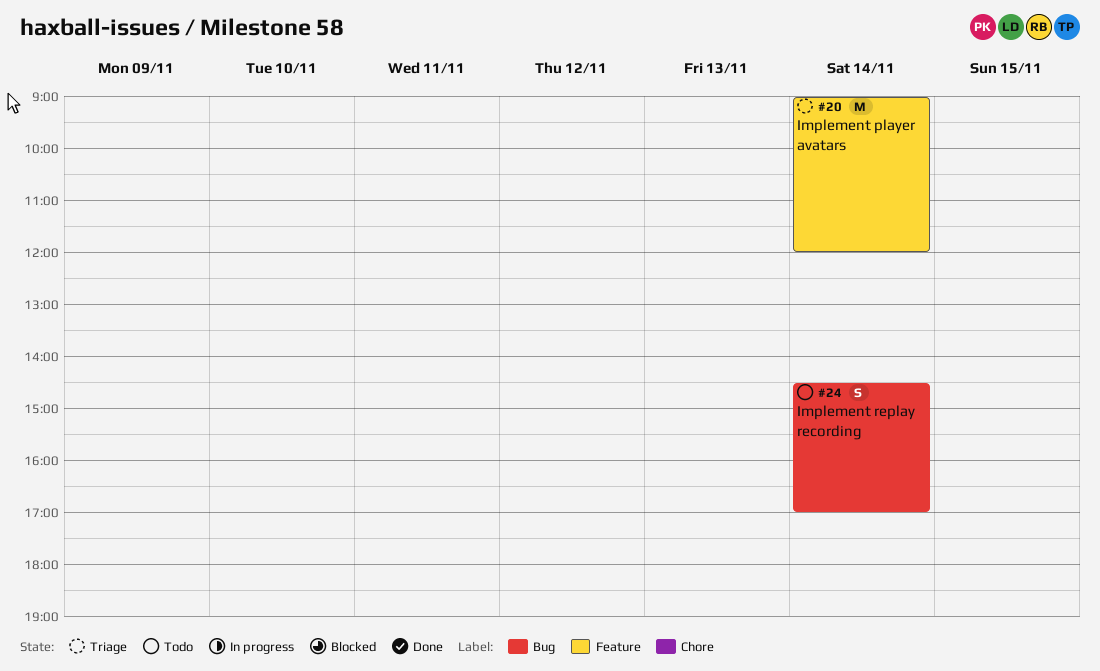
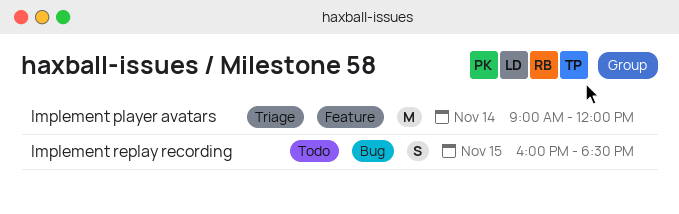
Implement replay recording, day: Nov 14 -> Nov 15
Implement replay recording, begins: 14:30 -> 16:00
Implement replay recording, ends: 17:00 -> 18:30

